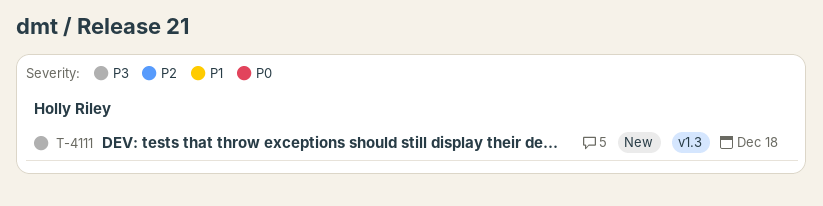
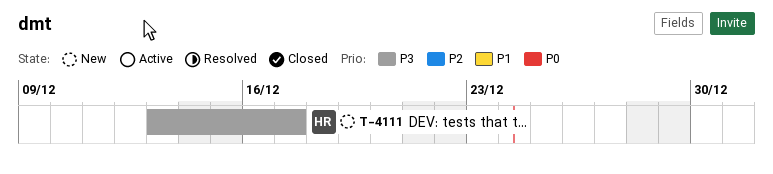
T-4111, due: Dec 18 -> Dec 17

